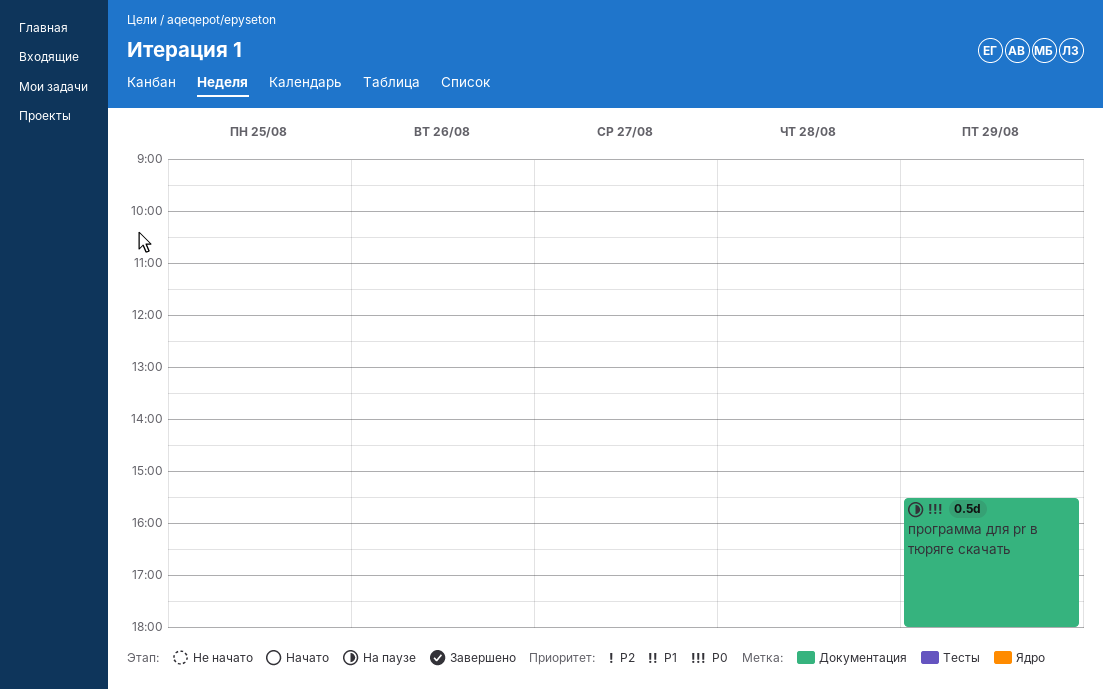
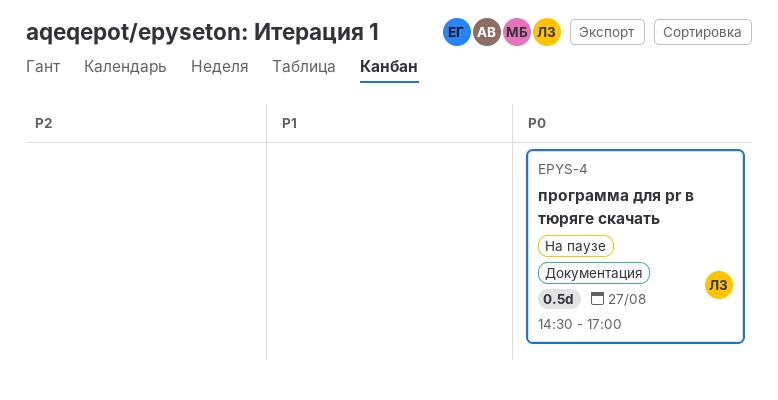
программа для pr в тюряге скачать, day: Aug 29 -> Aug 27
программа для pr в тюряге скачать, begins: 15:30 -> 14:30
программа для pr в тюряге скачать, ends: 18:00 -> 17:00

